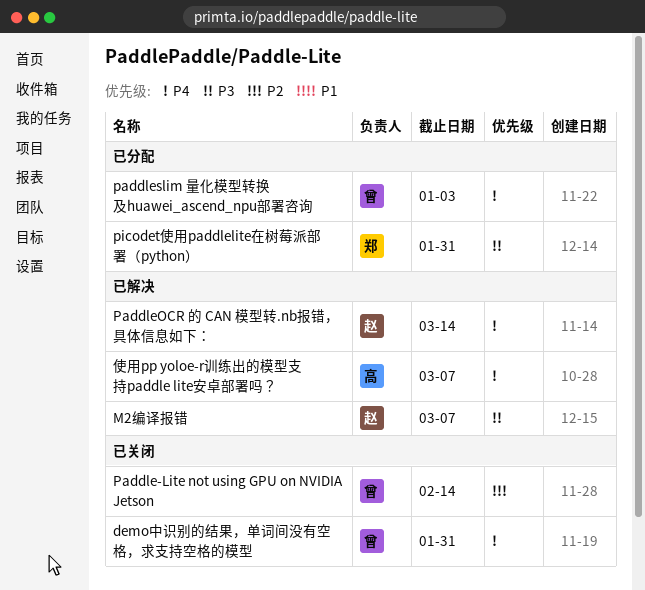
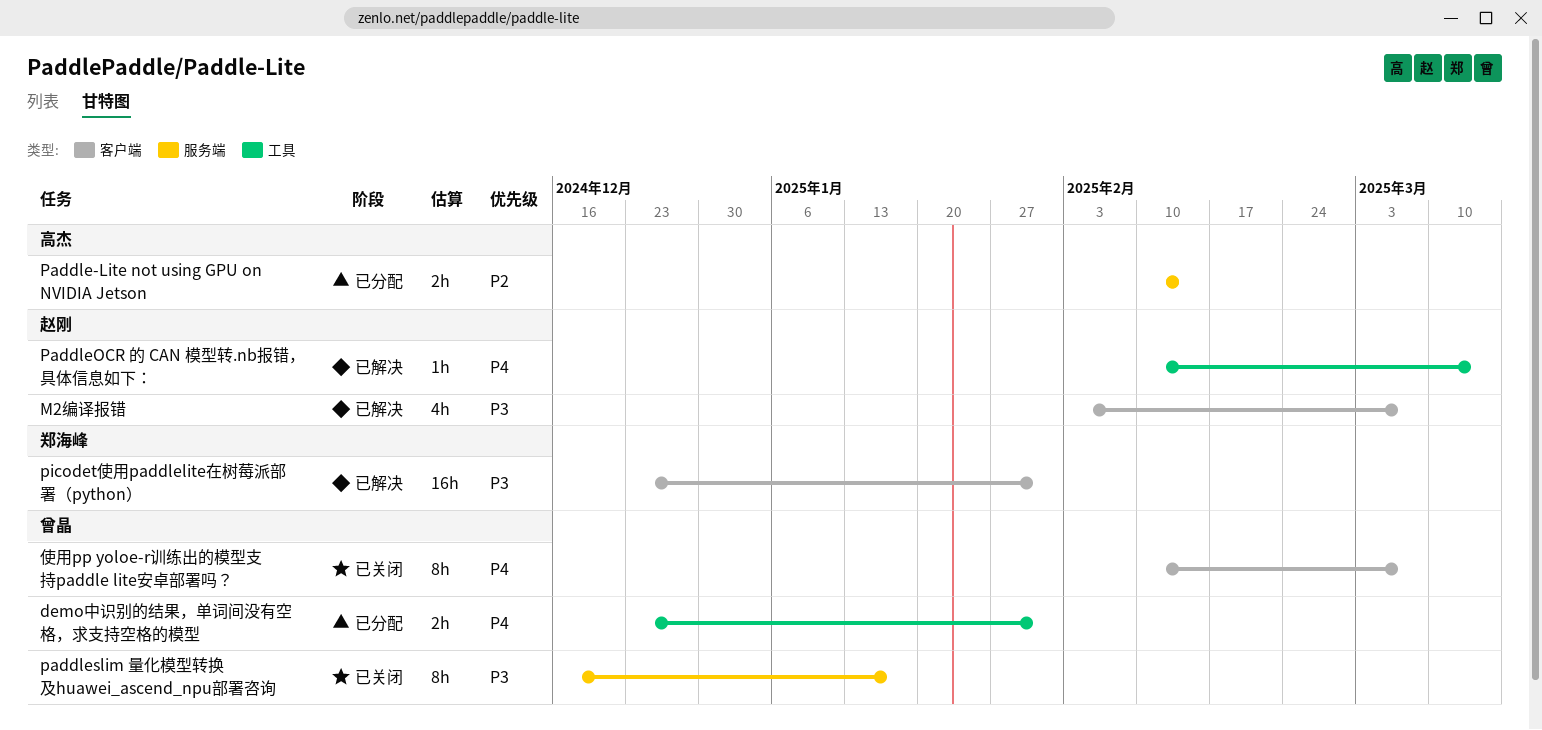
demo中识别的结果，单词间没有空格，求支持空格的模型, status: 已关闭 -> 已分配
Paddle-Lite not using GPU on NVIDIA Jetson, status: 已关闭 -> 已分配
Paddle-Lite not using GPU on NVIDIA Jetson, owner: 曾晶 -> 高杰
paddleslim 量化模型转换及huawei_ascend_npu部署咨询, status: 已分配 -> 已关闭
paddleslim 量化模型转换及huawei_ascend_npu部署咨询, priority: P4 -> P3
paddleslim 量化模型转换及huawei_ascend_npu部署咨询, due: Jan 3 -> Jan 17
picodet使用paddlelite在树莓派部署（python）, status: 已分配 -> 已解决
使用pp yoloe-r训练出的模型支持paddle lite安卓部署吗？, status: 已解决 -> 已关闭
使用pp yoloe-r训练出的模型支持paddle lite安卓部署吗？, owner: 高杰 -> 曾晶

